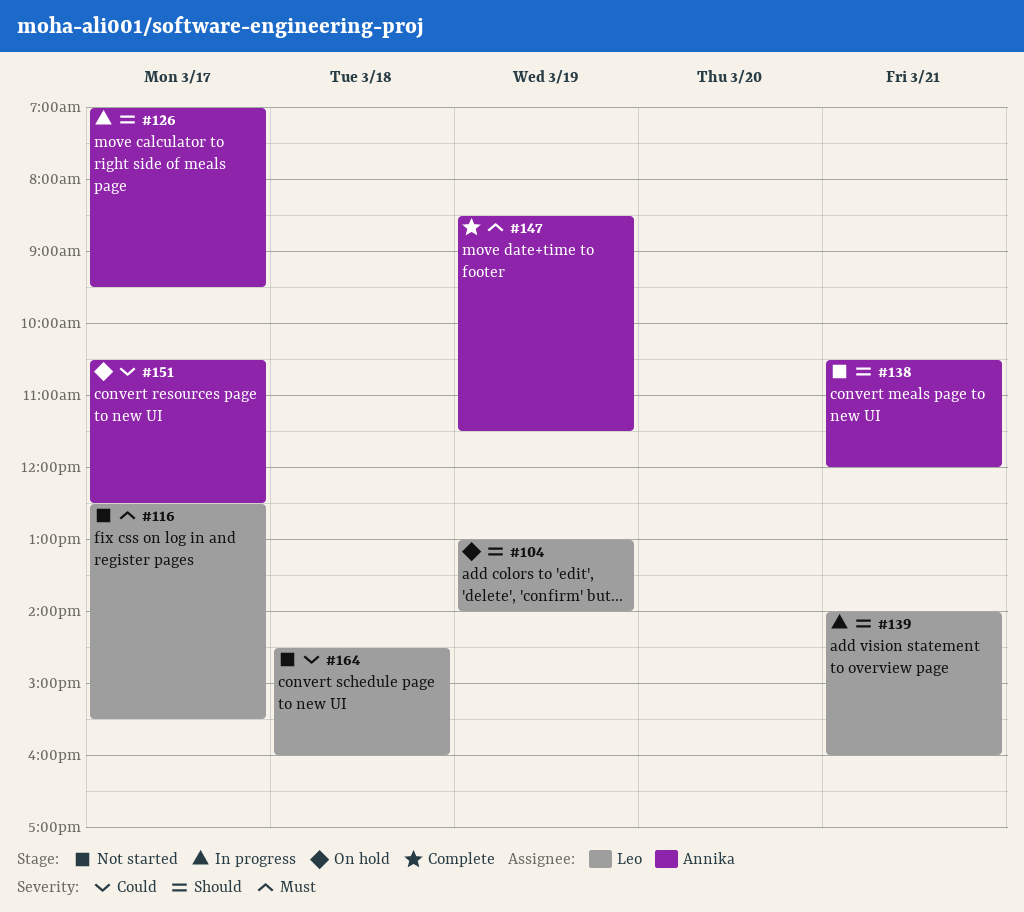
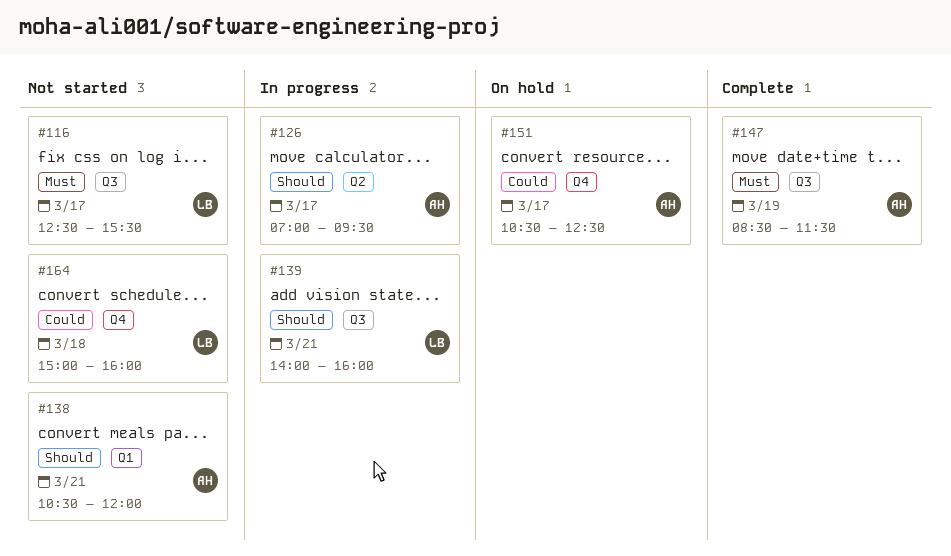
#104: present -> none
#164, begins: 14:30 -> 15:00

